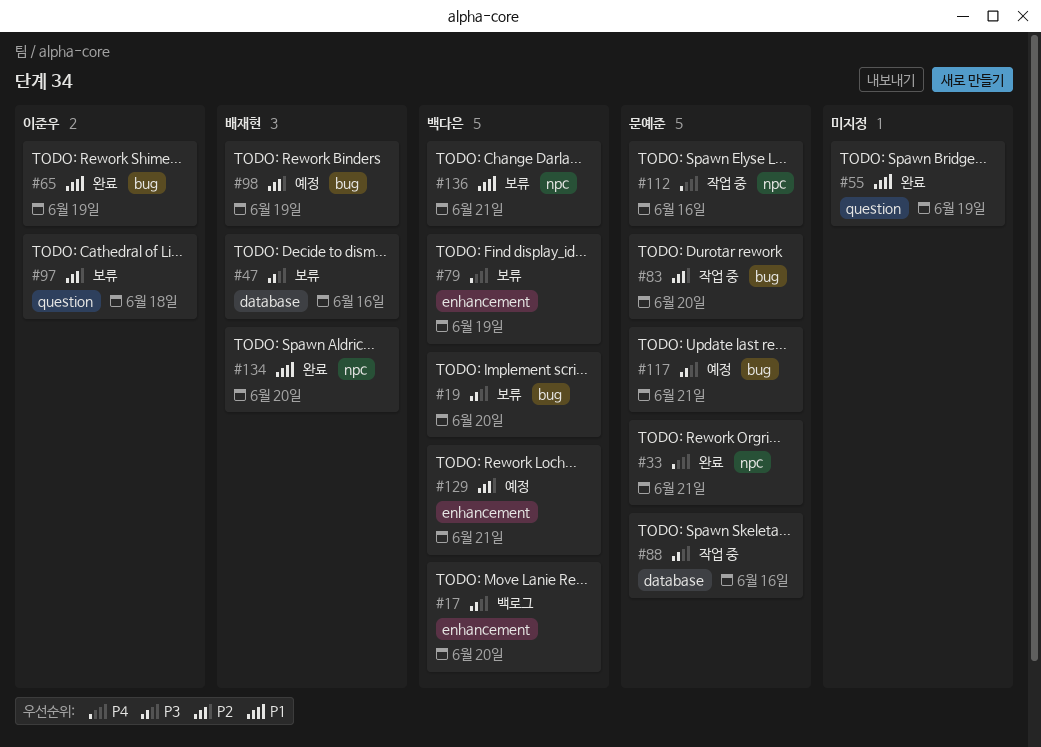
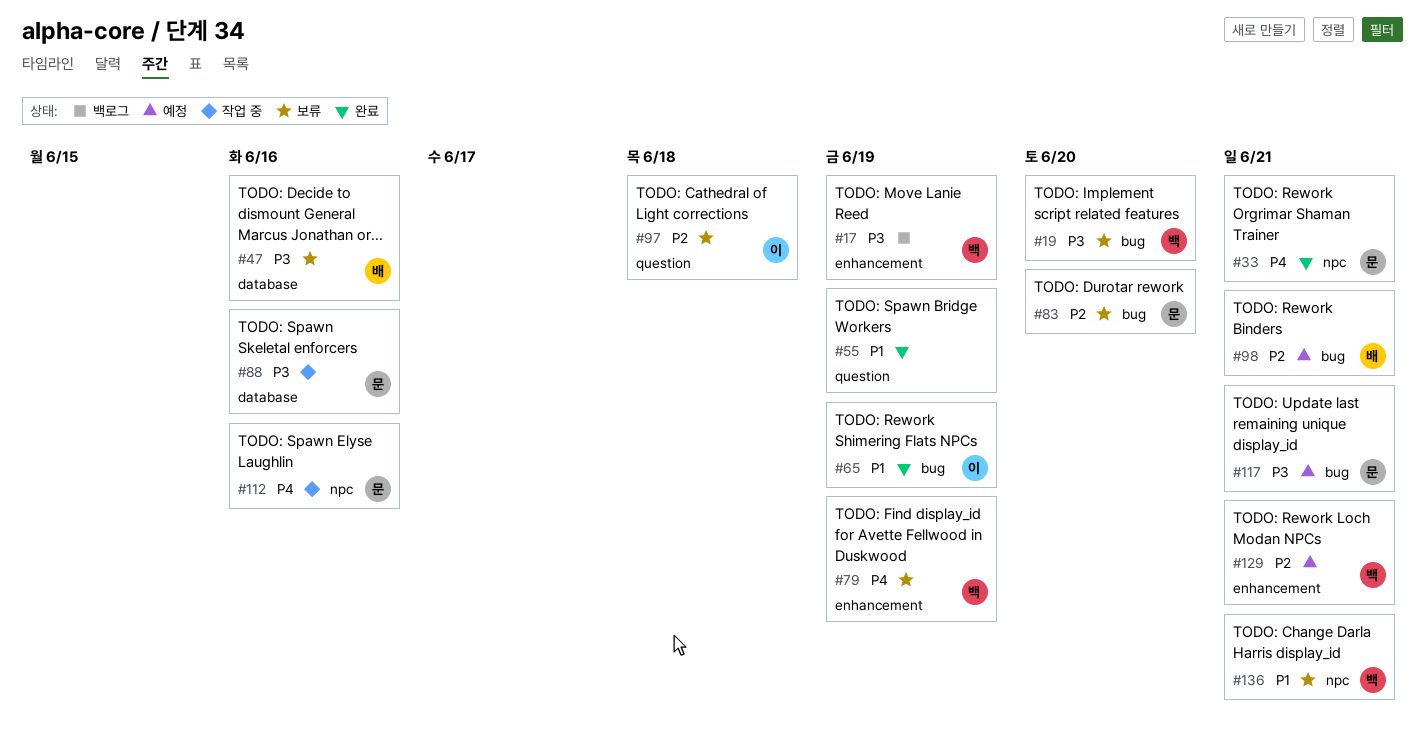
#17, due: Jun 20 -> Jun 19
#83, status: 작업 중 -> 보류
#98, due: Jun 19 -> Jun 21
#134: present -> none

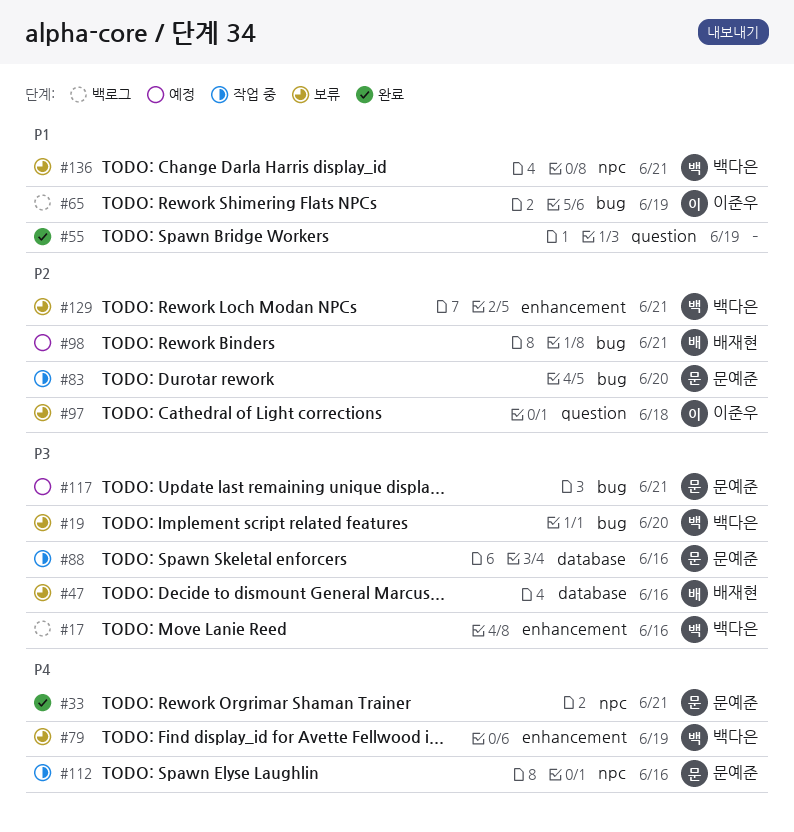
#17, due: Jun 19 -> Jun 16
#65, status: 완료 -> 백로그
#83, status: 보류 -> 작업 중
#129, status: 예정 -> 보류

